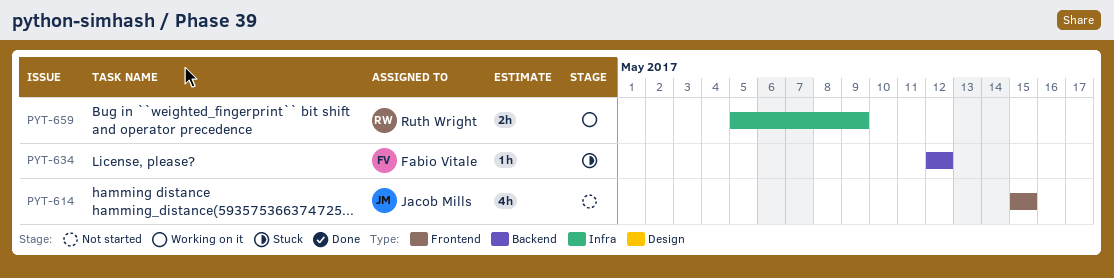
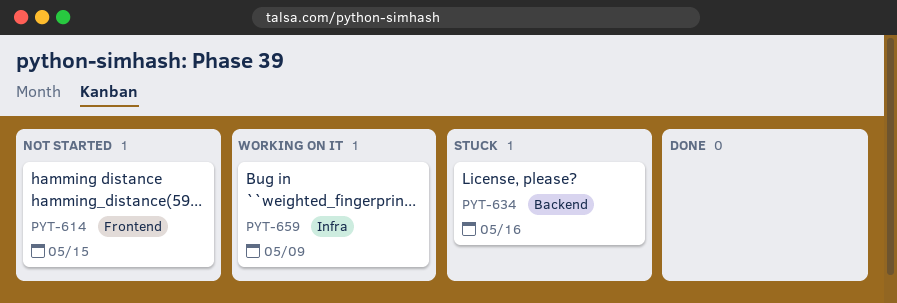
PYT-634, due: May 12 -> May 16

